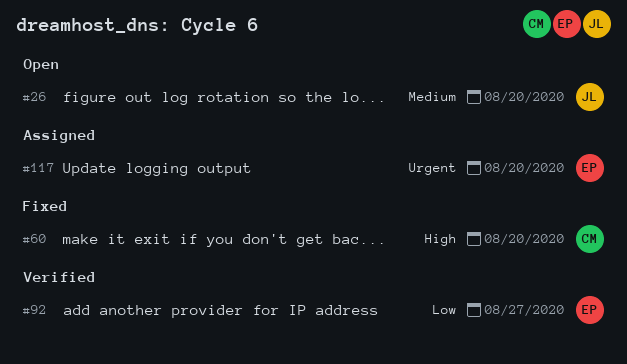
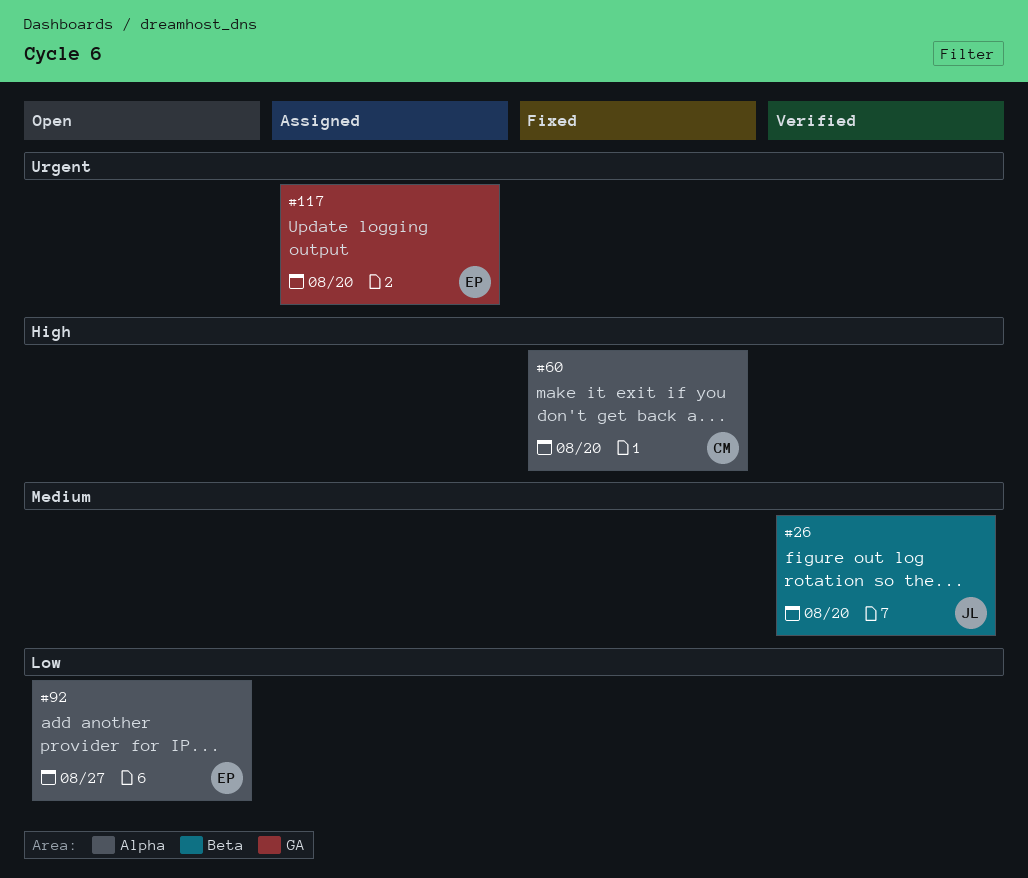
#26, status: Open -> Verified
#92, status: Verified -> Open

